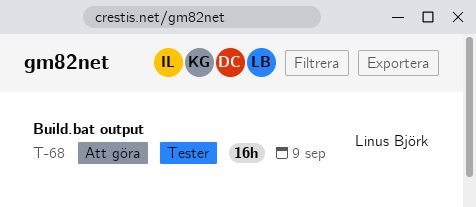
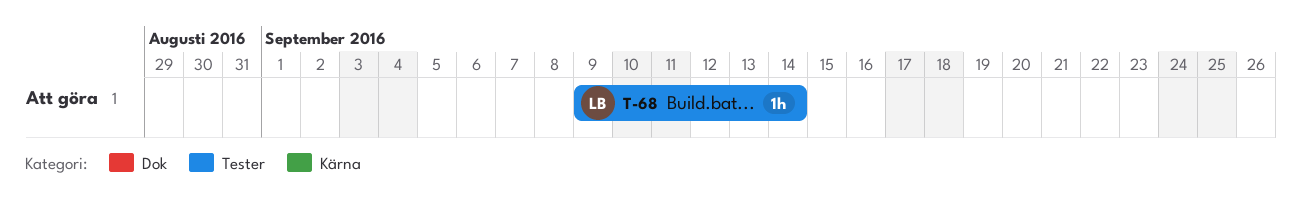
T-68, estimate: 16h -> 1h
T-68, due: Sep 9 -> Sep 14

